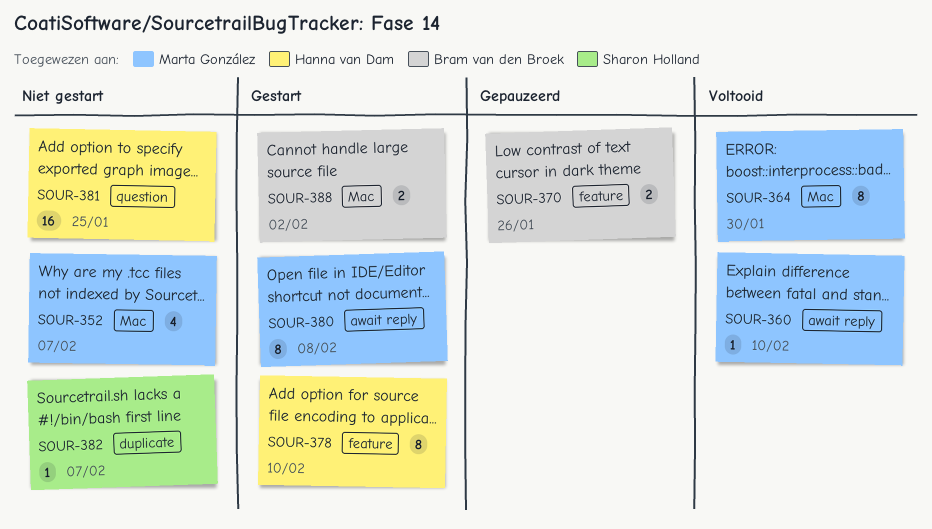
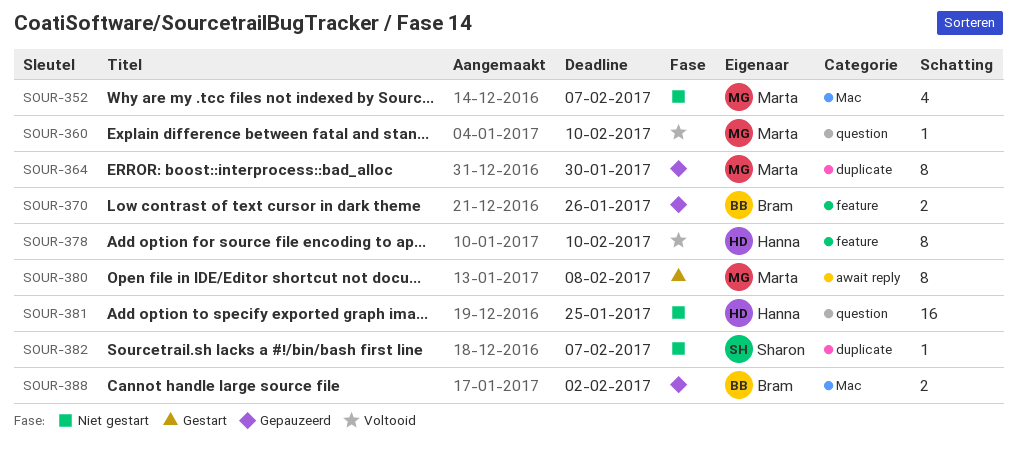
SOUR-360, label: await reply -> question
SOUR-364, status: Voltooid -> Gepauzeerd
SOUR-364, label: Mac -> duplicate
SOUR-378, status: Gestart -> Voltooid
SOUR-388, status: Gestart -> Gepauzeerd

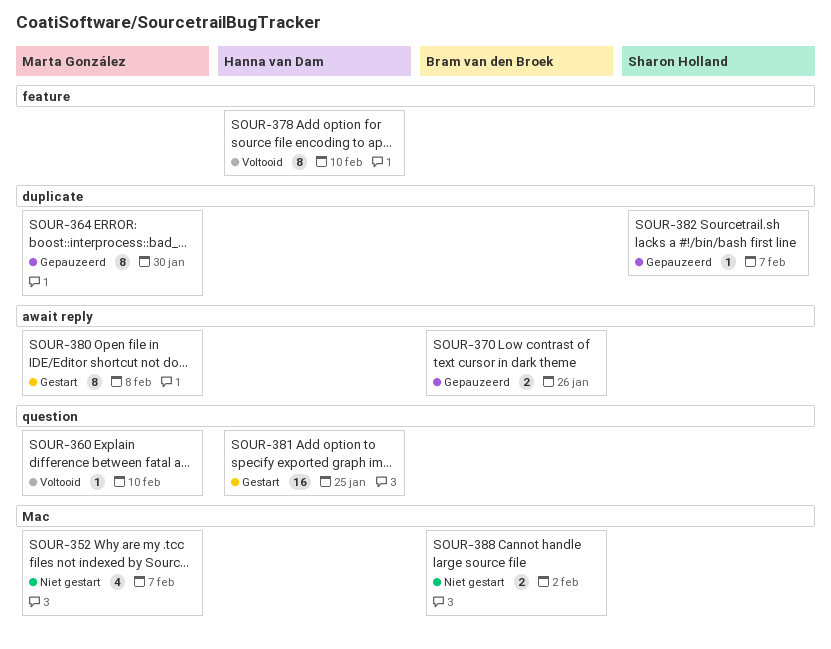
SOUR-370, label: feature -> await reply
SOUR-381, status: Niet gestart -> Gestart
SOUR-382, status: Niet gestart -> Gepauzeerd
SOUR-388, status: Gepauzeerd -> Niet gestart

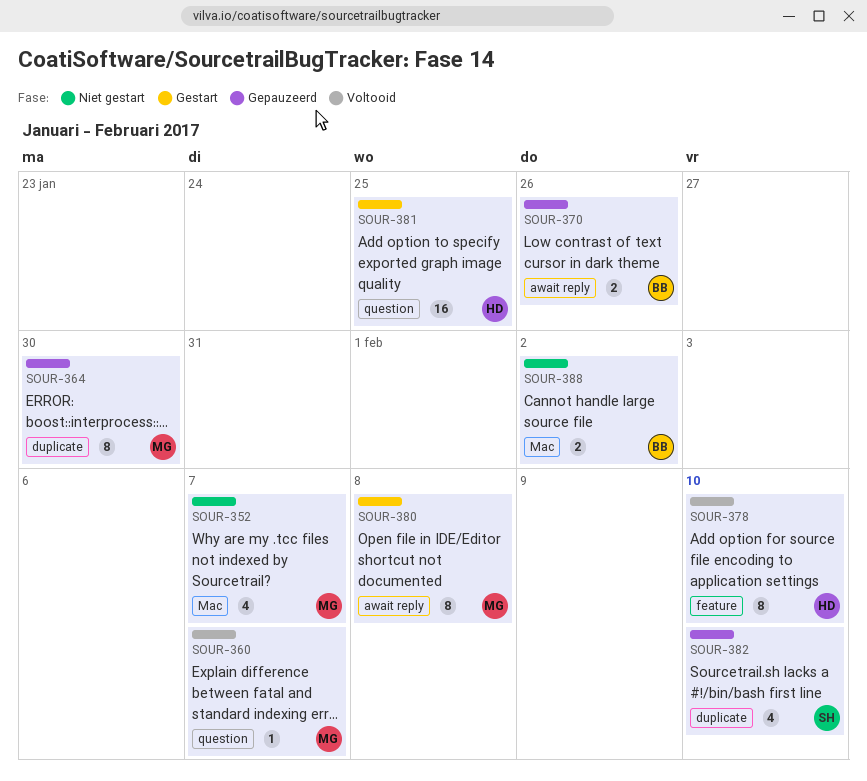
SOUR-360, due: Feb 10 -> Feb 7
SOUR-382, estimate: 1 -> 4
SOUR-382, due: Feb 7 -> Feb 10

